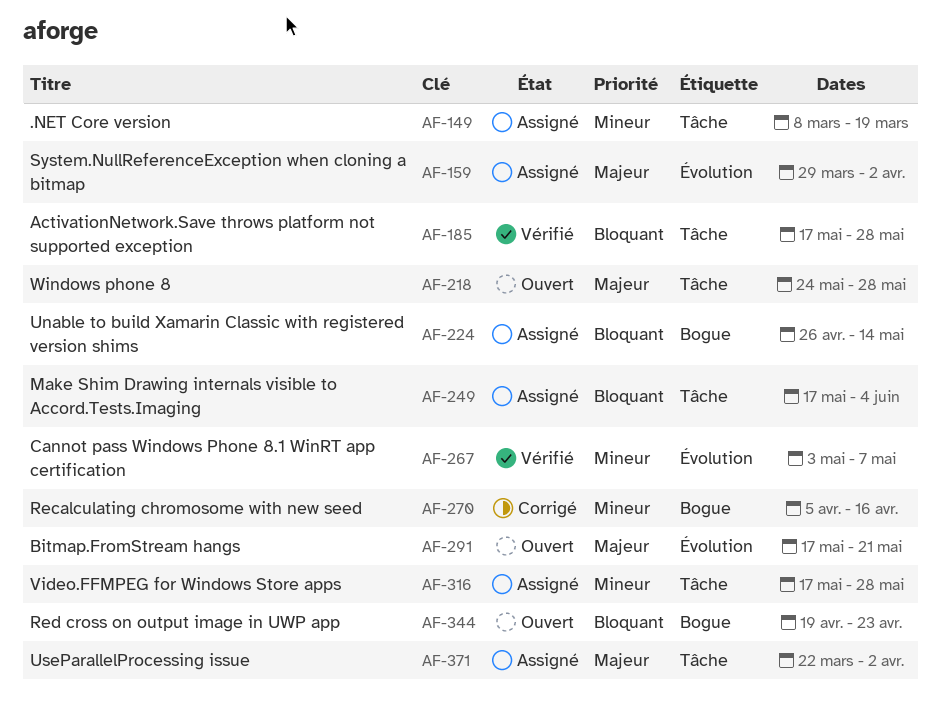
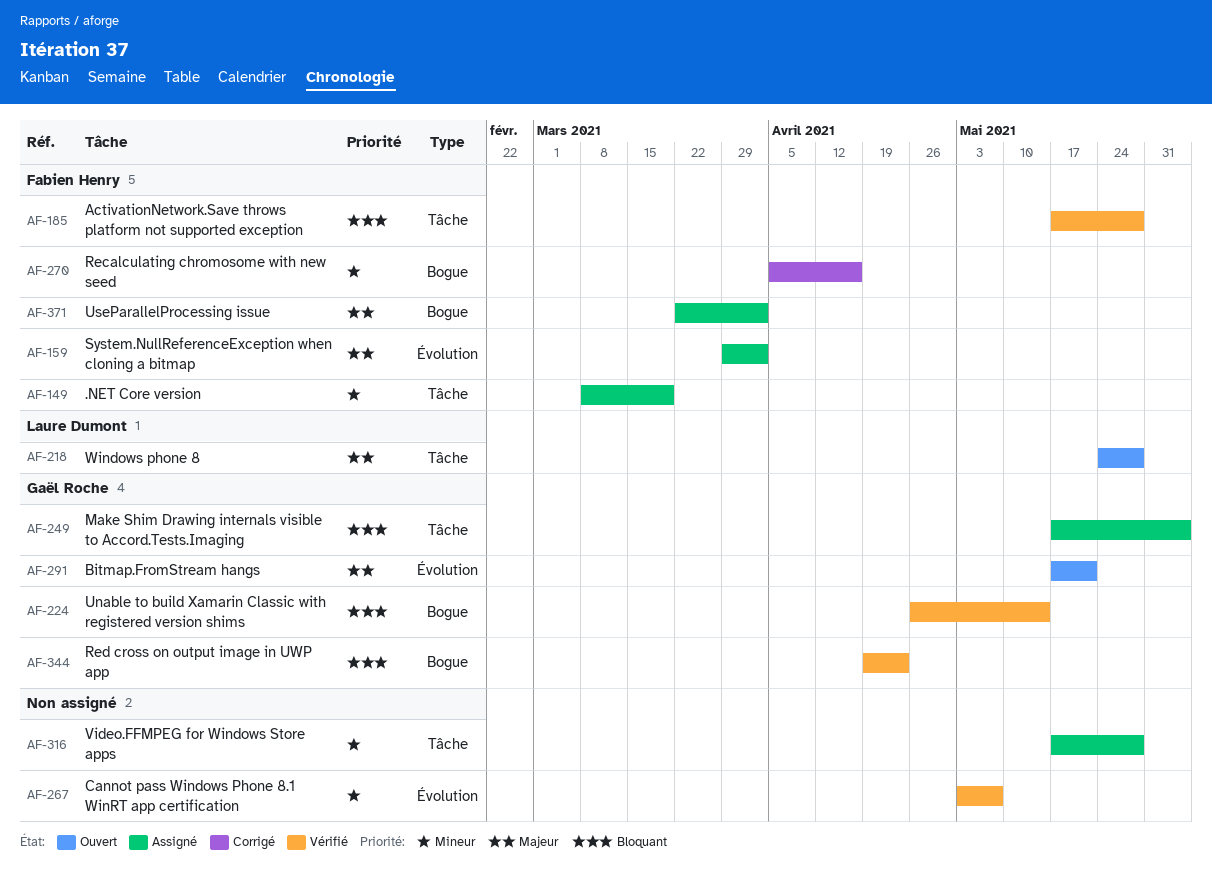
AF-224, status: Assigné -> Vérifié
AF-344, status: Ouvert -> Vérifié
AF-371, label: Tâche -> Bogue

